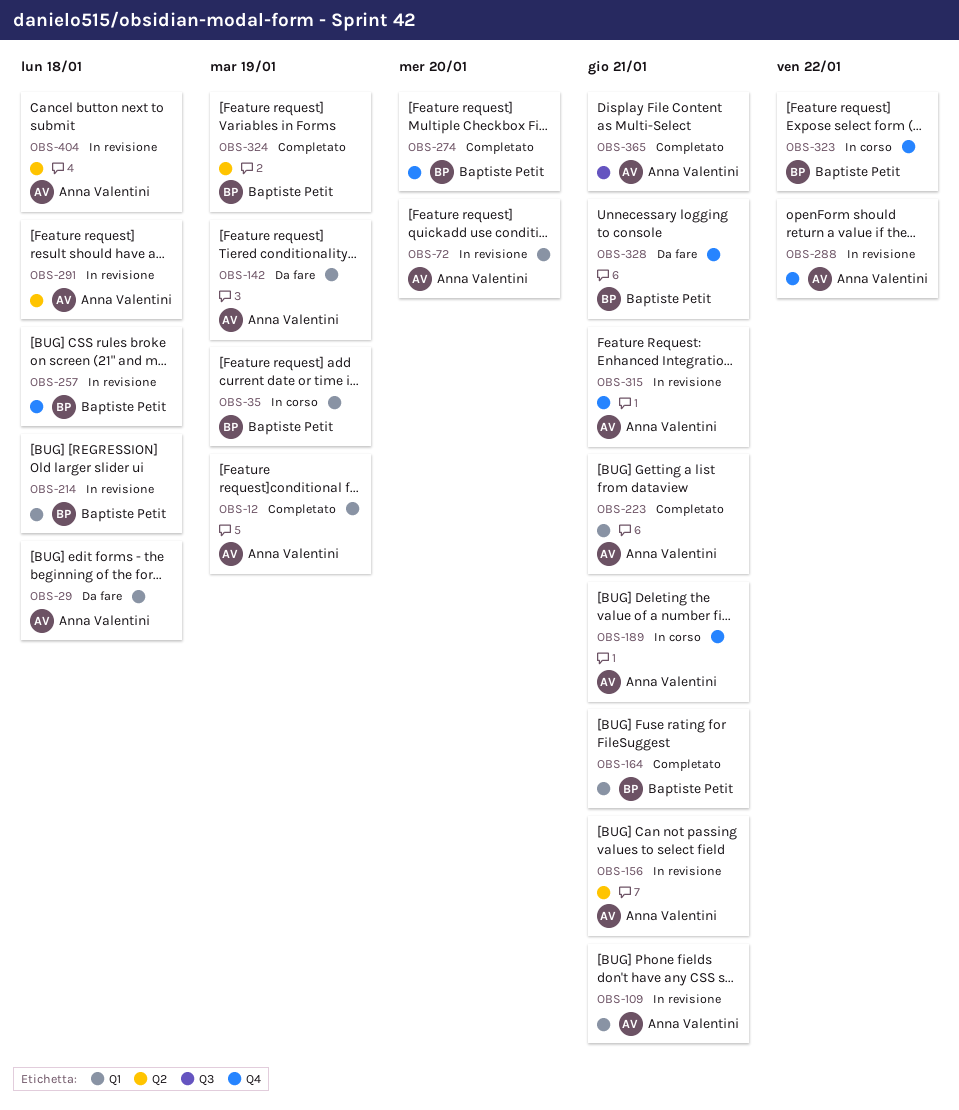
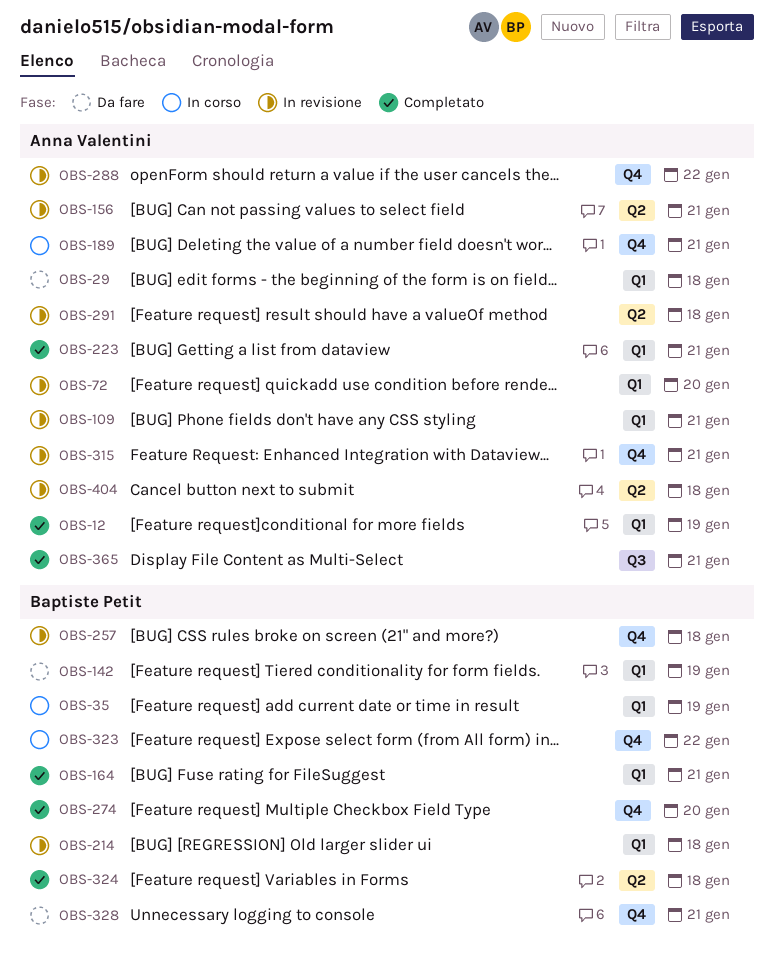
OBS-142, owner: Anna Valentini -> Baptiste Petit
OBS-324, due: Jan 19 -> Jan 18

